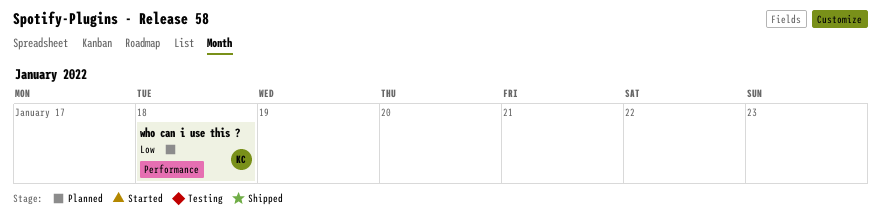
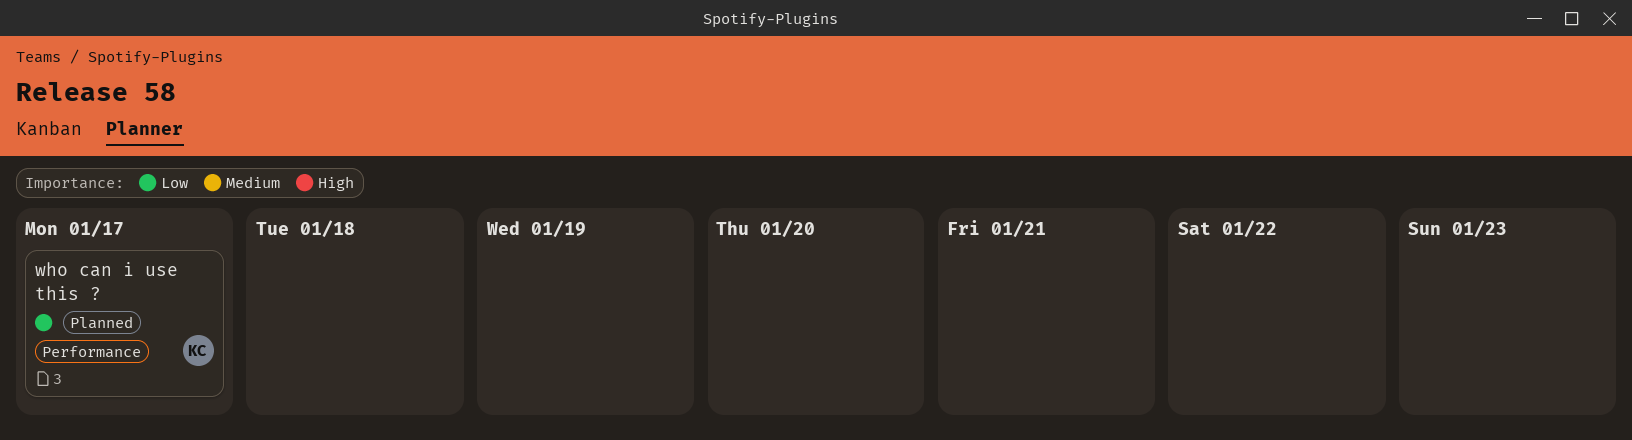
who can i use this ?, due: Jan 18 -> Jan 17

